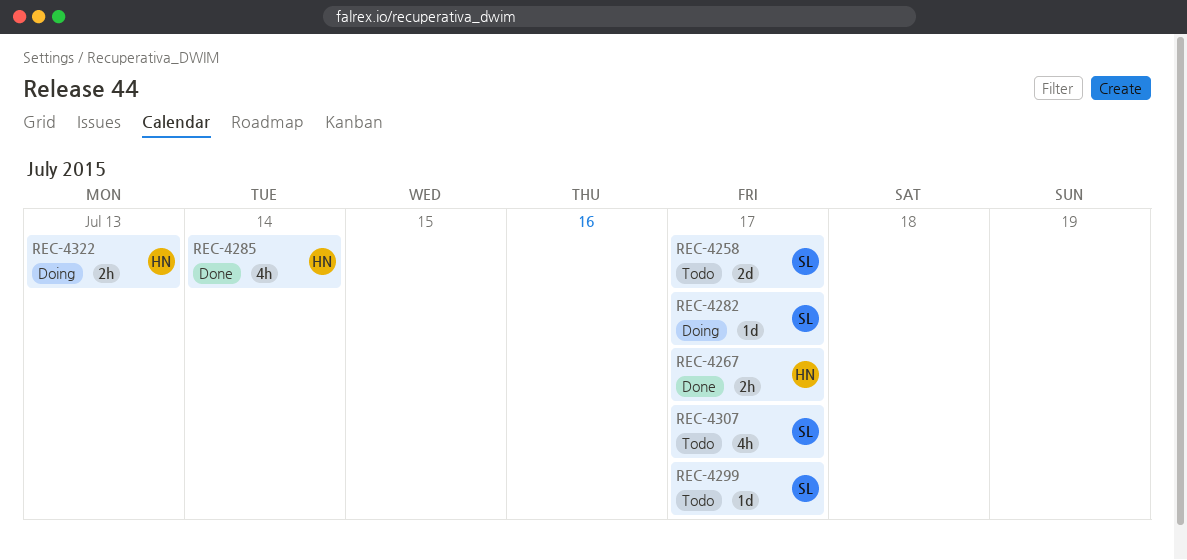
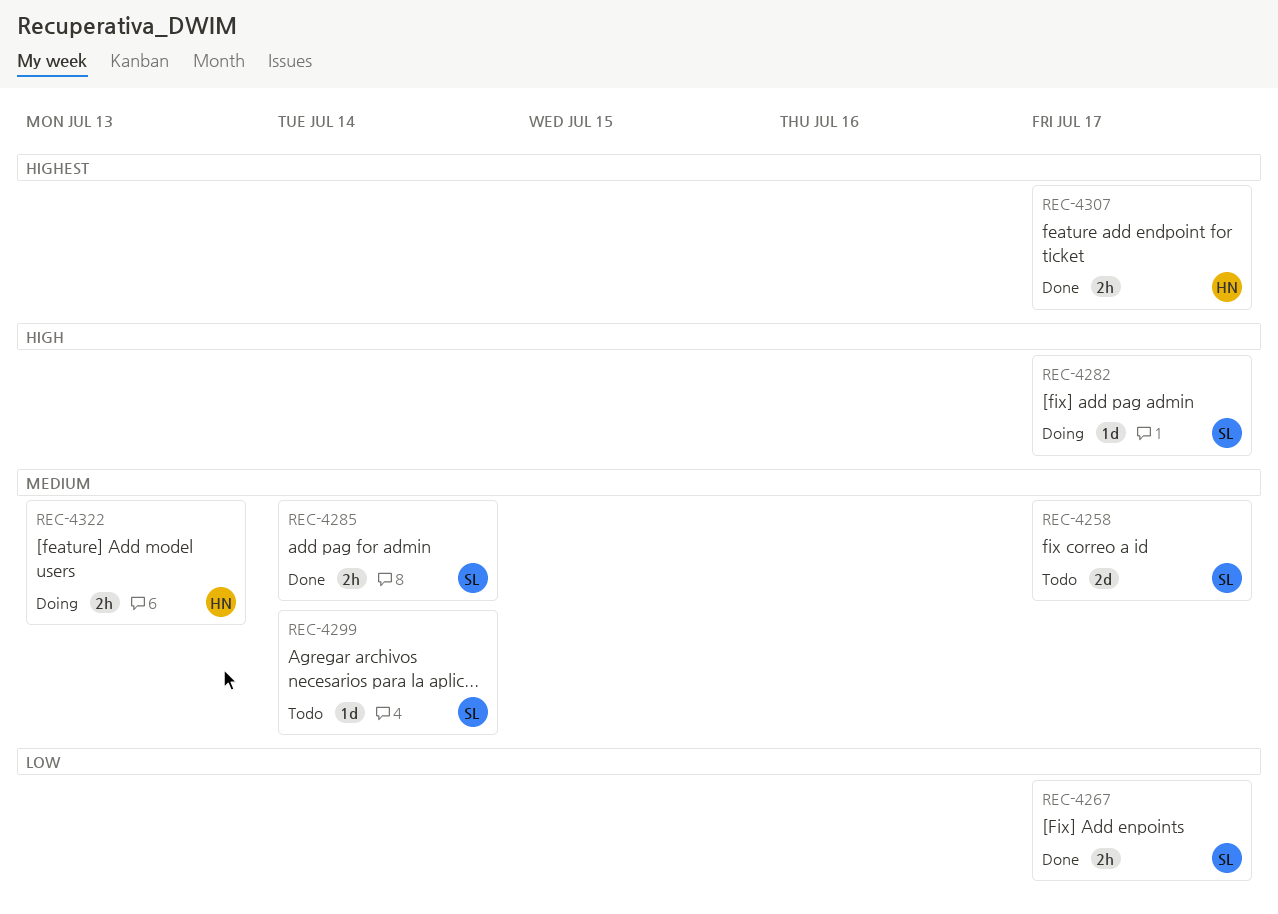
REC-4267, owner: HN -> SL
REC-4285, owner: HN -> SL
REC-4285, estimate: 4h -> 2h
REC-4299, due: Jul 17 -> Jul 14
REC-4307, status: Todo -> Done
REC-4307, owner: SL -> HN
REC-4307, estimate: 4h -> 2h

